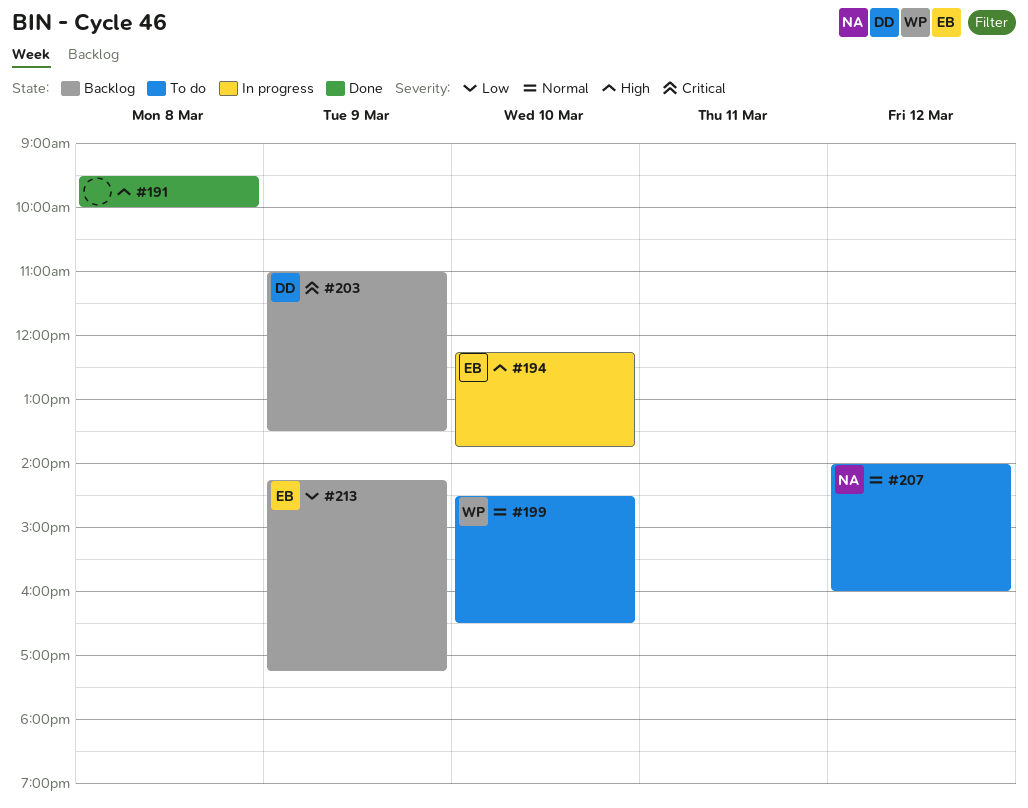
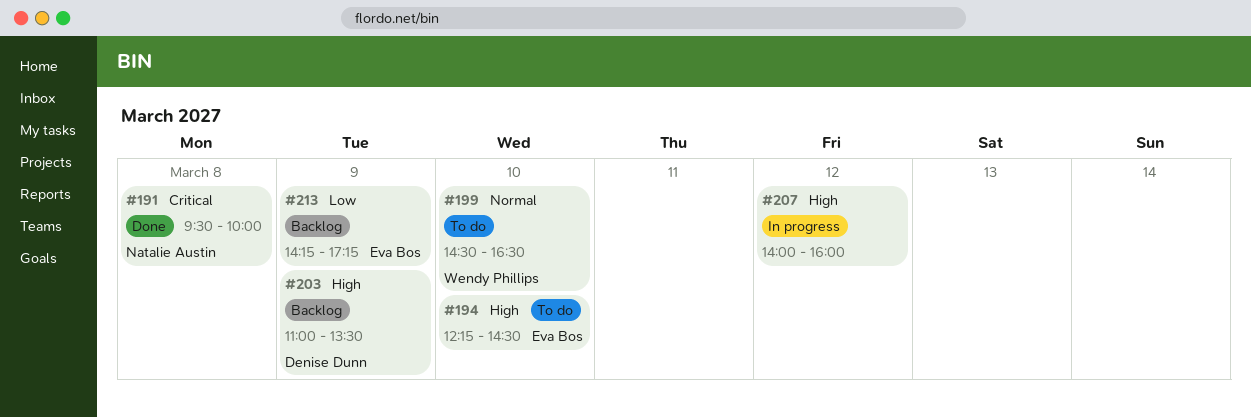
#191, owner: none -> Natalie Austin
#191, priority: High -> Critical
#194, status: In progress -> To do
#194, ends: 13:45 -> 14:30
#203, priority: Critical -> High
#207, status: To do -> In progress
#207, owner: Natalie Austin -> none
#207, priority: Normal -> High

